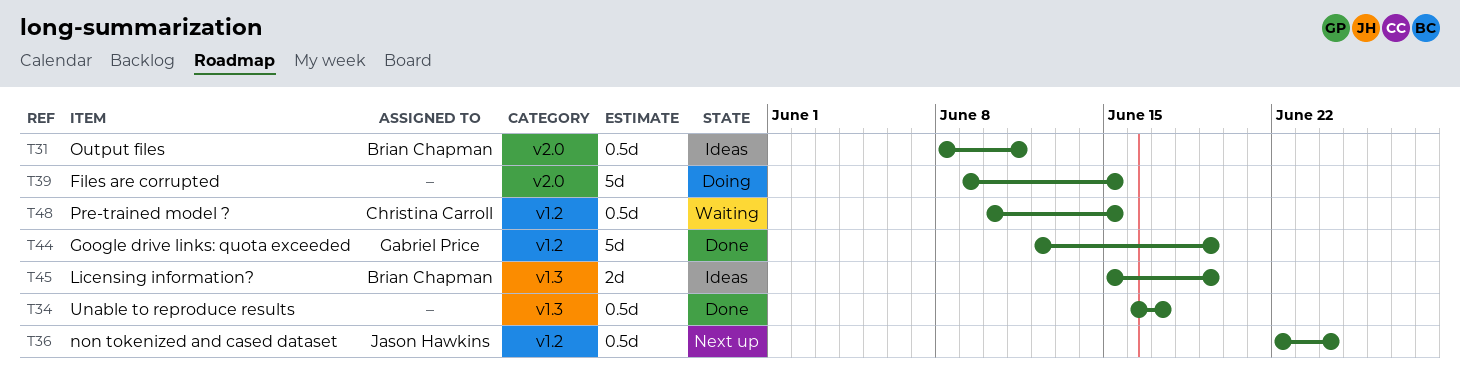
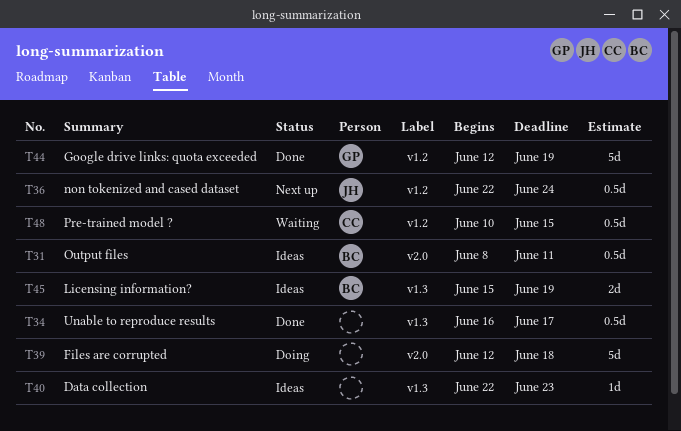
T39, start: Jun 9 -> Jun 12
T39, due: Jun 15 -> Jun 18
T40: none -> present

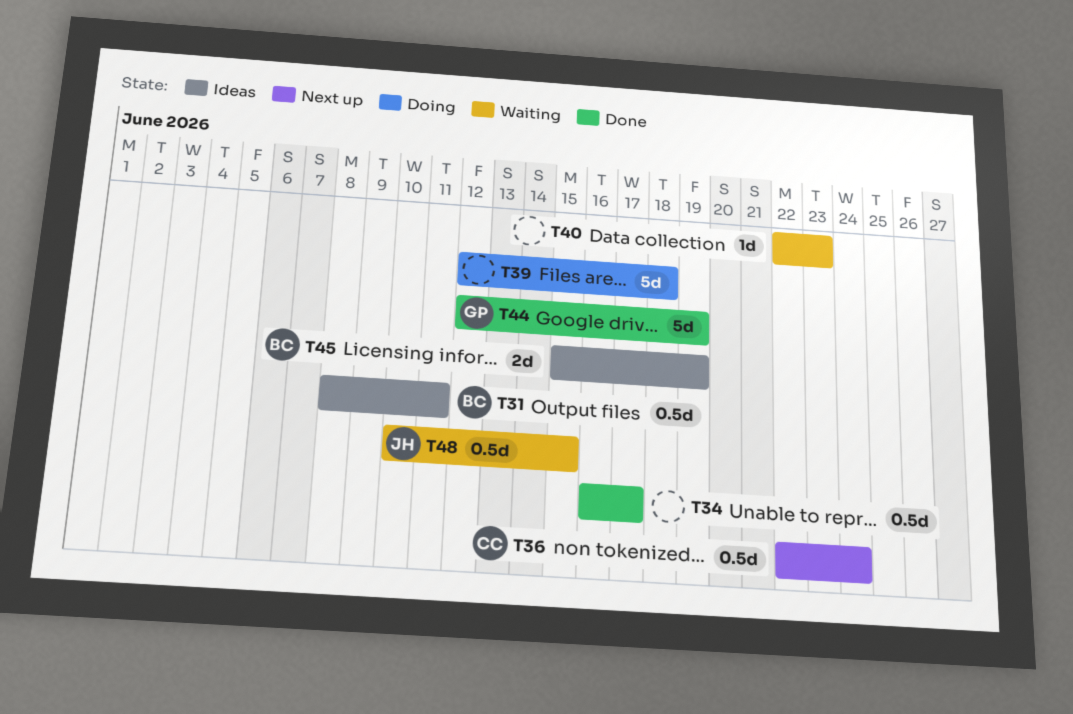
T36, owner: JH -> CC
T40, status: Ideas -> Waiting
T48, owner: CC -> JH

